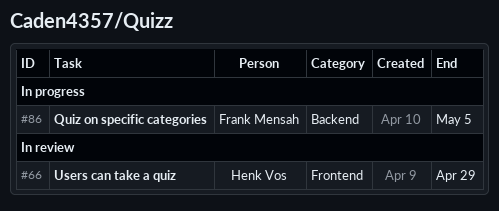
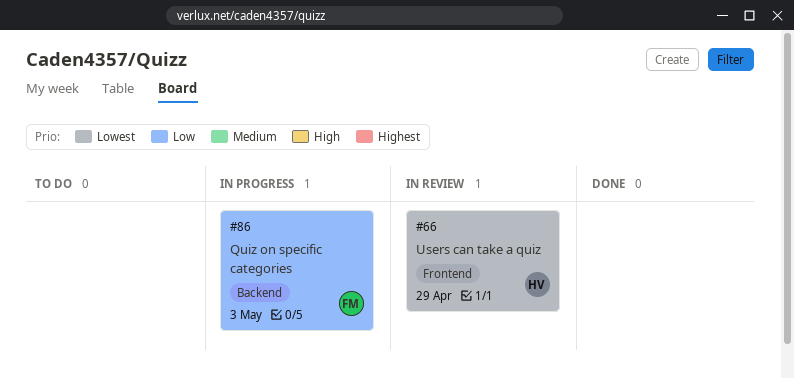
#86, due: May 5 -> May 3

